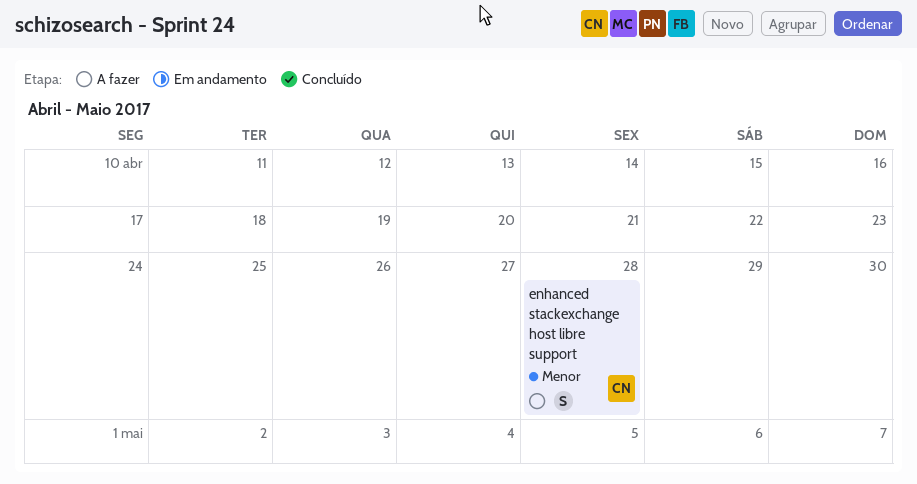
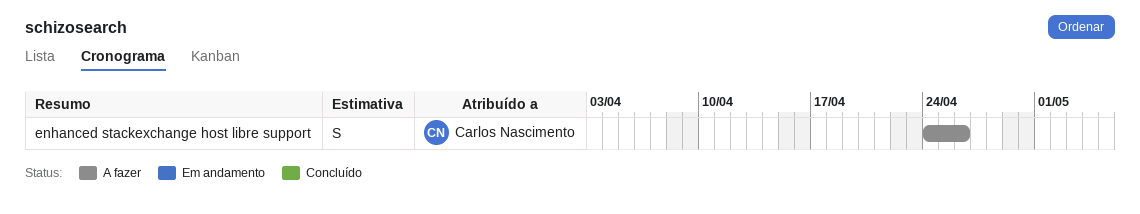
enhanced stackexchange host libre support, due: Apr 28 -> Apr 26

